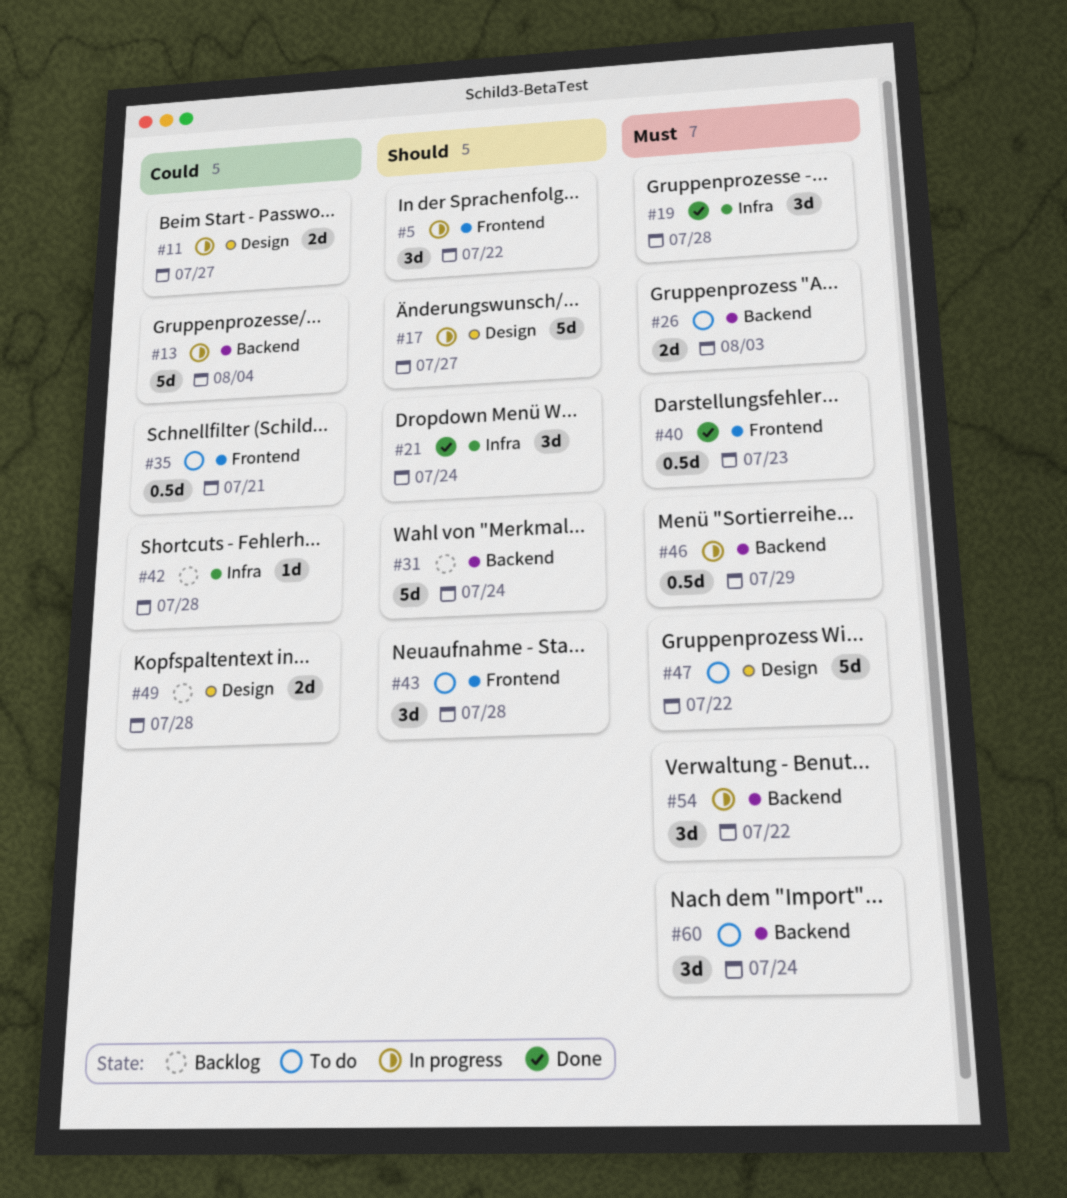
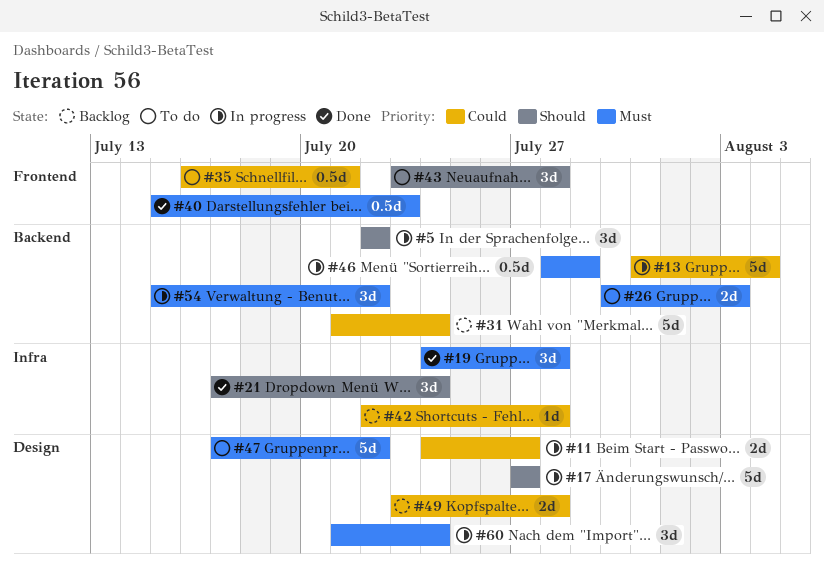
#5, label: Frontend -> Backend
#31, priority: Should -> Could
#60, status: To do -> In progress
#60, label: Backend -> Design

